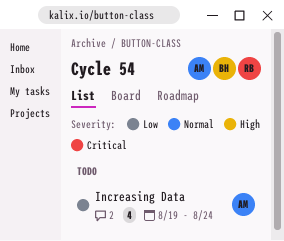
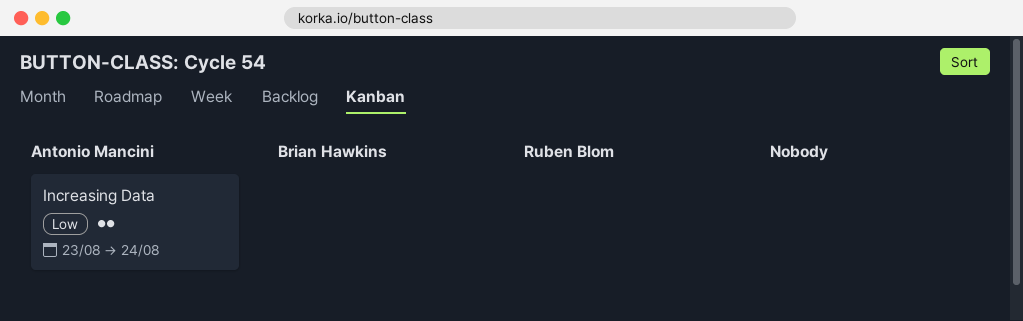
Increasing Data, estimate: 4 -> 2
Increasing Data, start: Aug 19 -> Aug 23

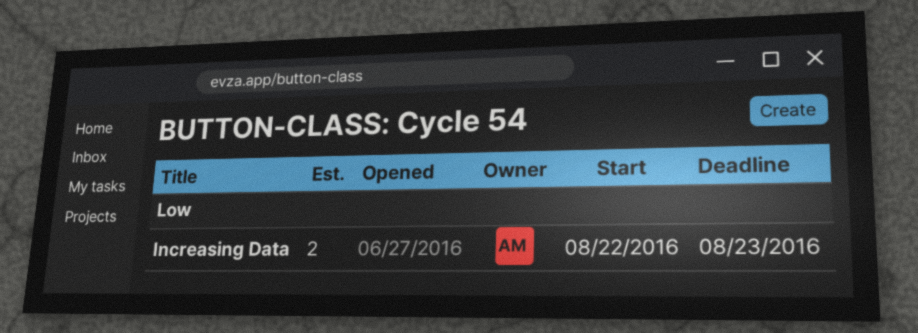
Increasing Data, start: Aug 23 -> Aug 22
Increasing Data, due: Aug 24 -> Aug 23

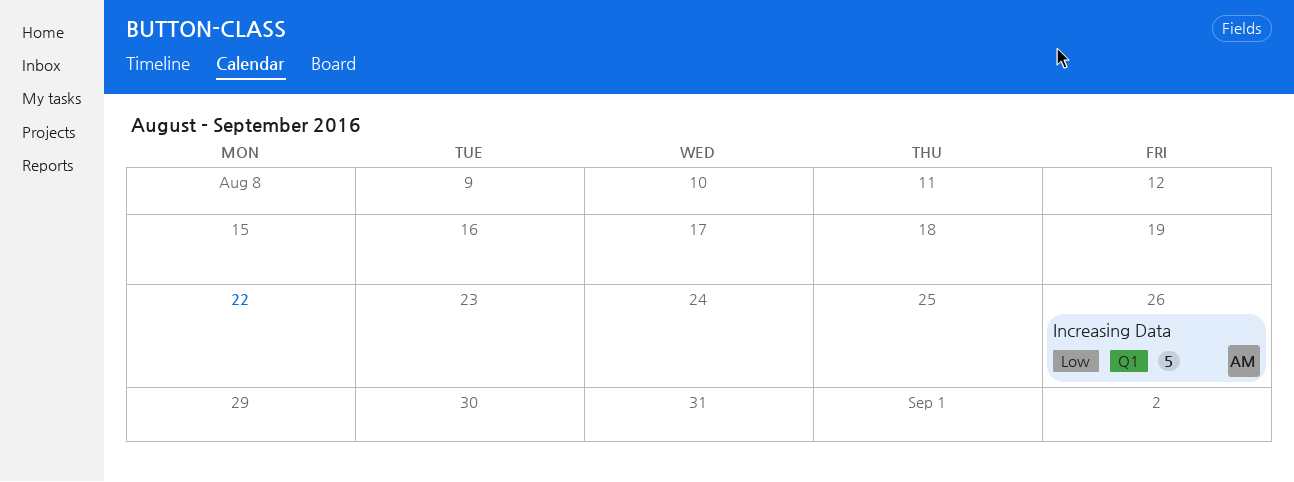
Increasing Data, estimate: 2 -> 5
Increasing Data, due: Aug 23 -> Aug 26

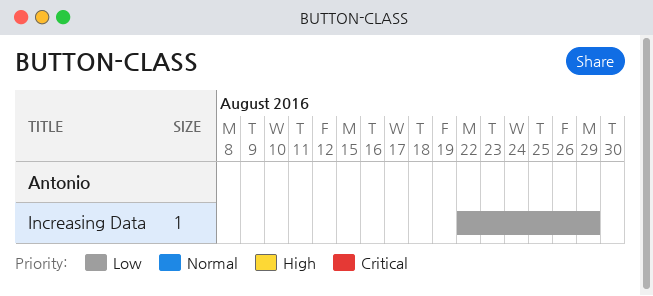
Increasing Data, estimate: 5 -> 1
Increasing Data, due: Aug 26 -> Aug 29

